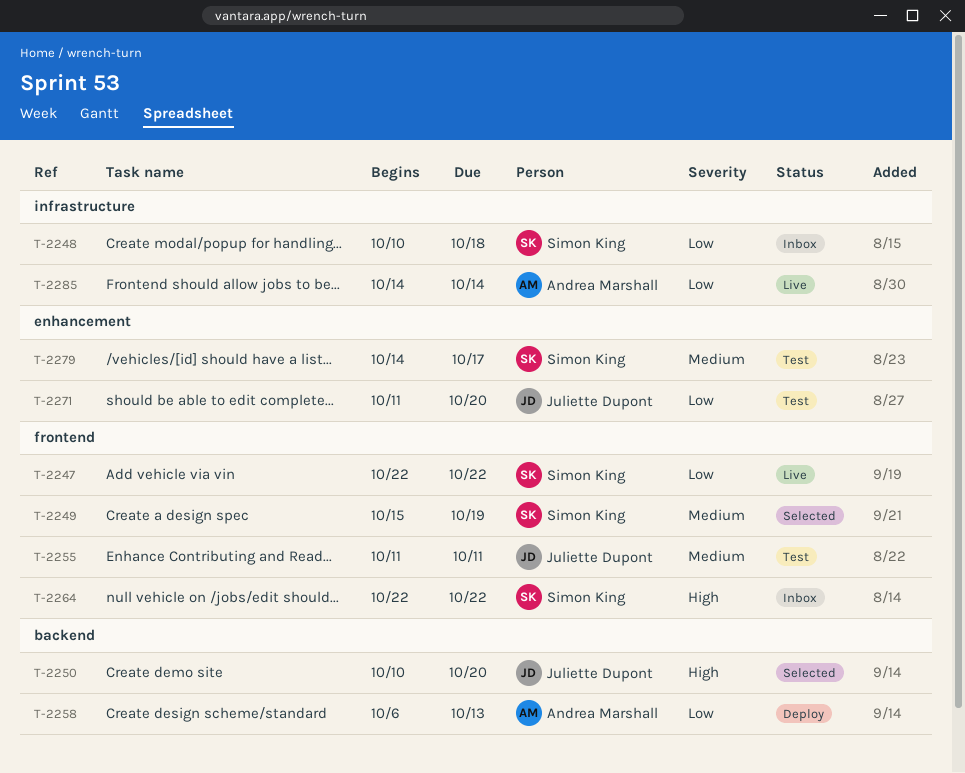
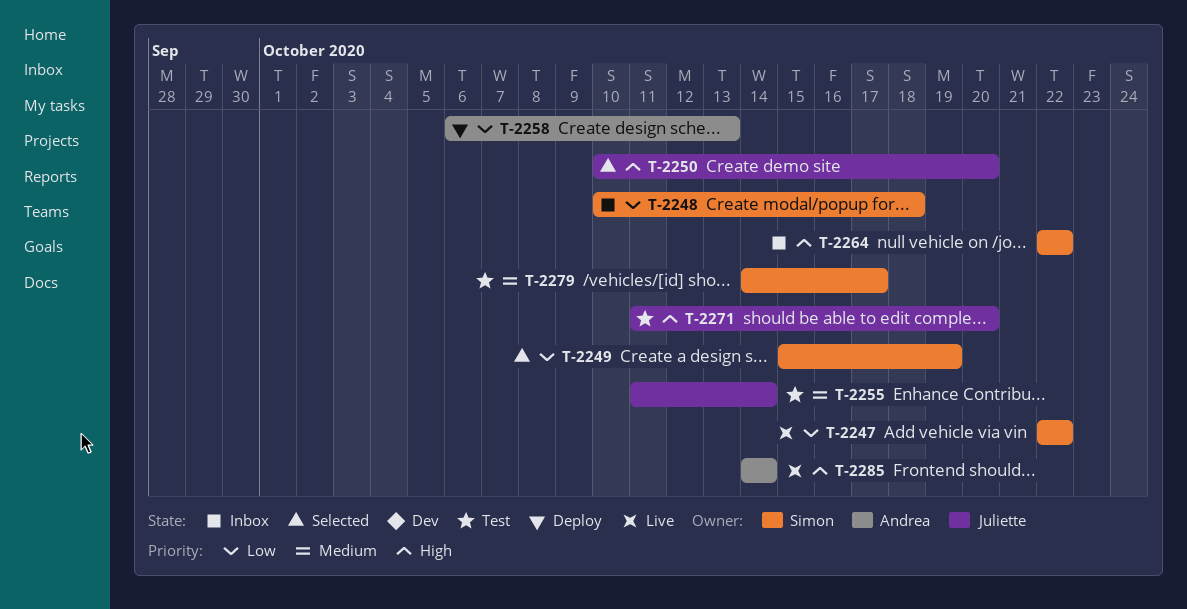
T-2249, priority: Medium -> Low
T-2255, due: Oct 11 -> Oct 14
T-2271, priority: Low -> High
T-2285, priority: Low -> High

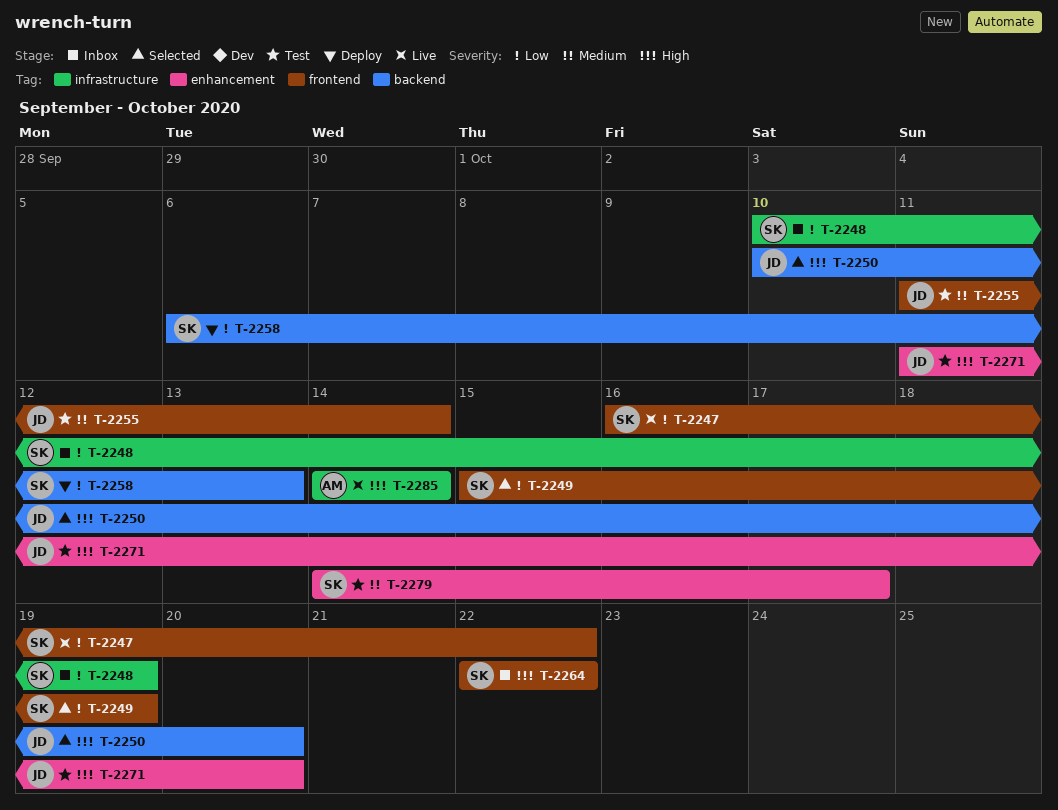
T-2247, start: Oct 22 -> Oct 16
T-2248, due: Oct 18 -> Oct 19
T-2258, owner: Andrea -> Simon

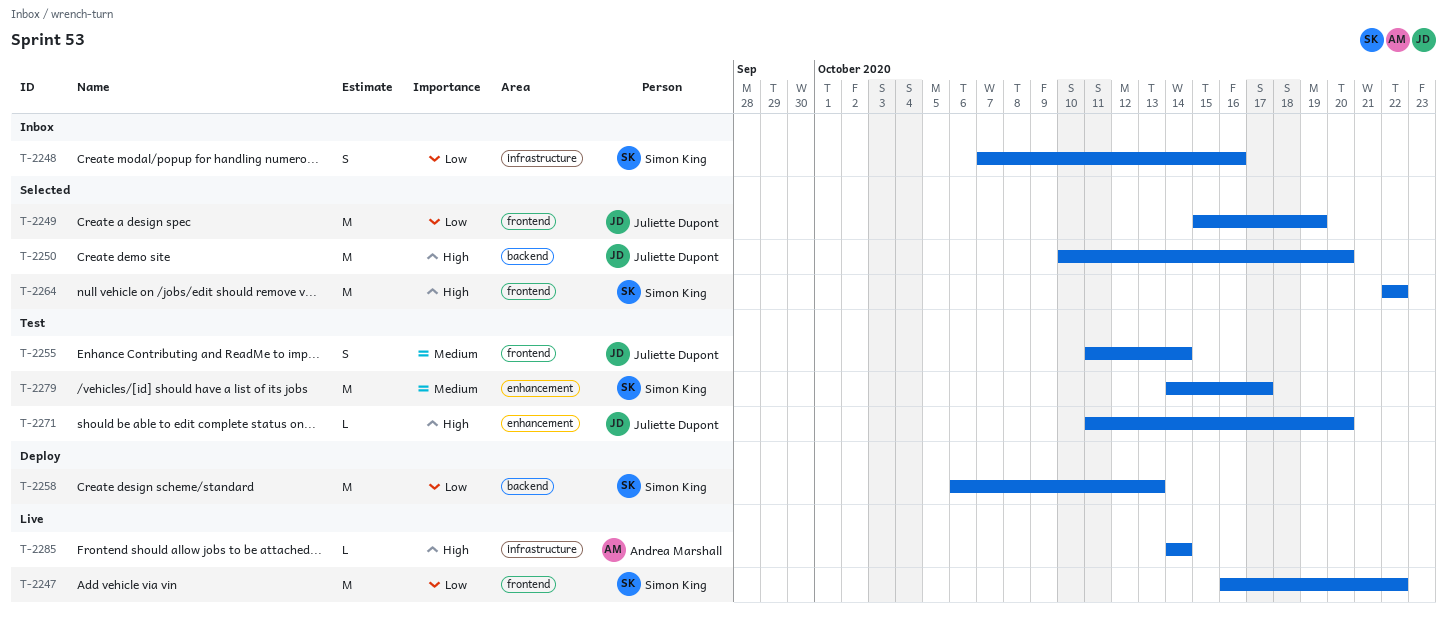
T-2248, start: Oct 10 -> Oct 7
T-2248, due: Oct 19 -> Oct 16
T-2249, owner: Simon King -> Juliette Dupont
T-2264, status: Inbox -> Selected

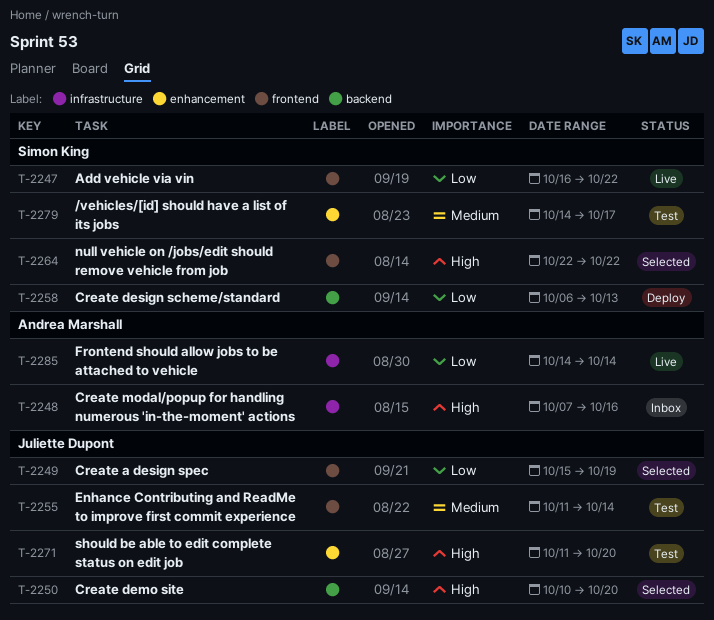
T-2248, owner: Simon King -> Andrea Marshall
T-2248, priority: Low -> High
T-2285, priority: High -> Low

